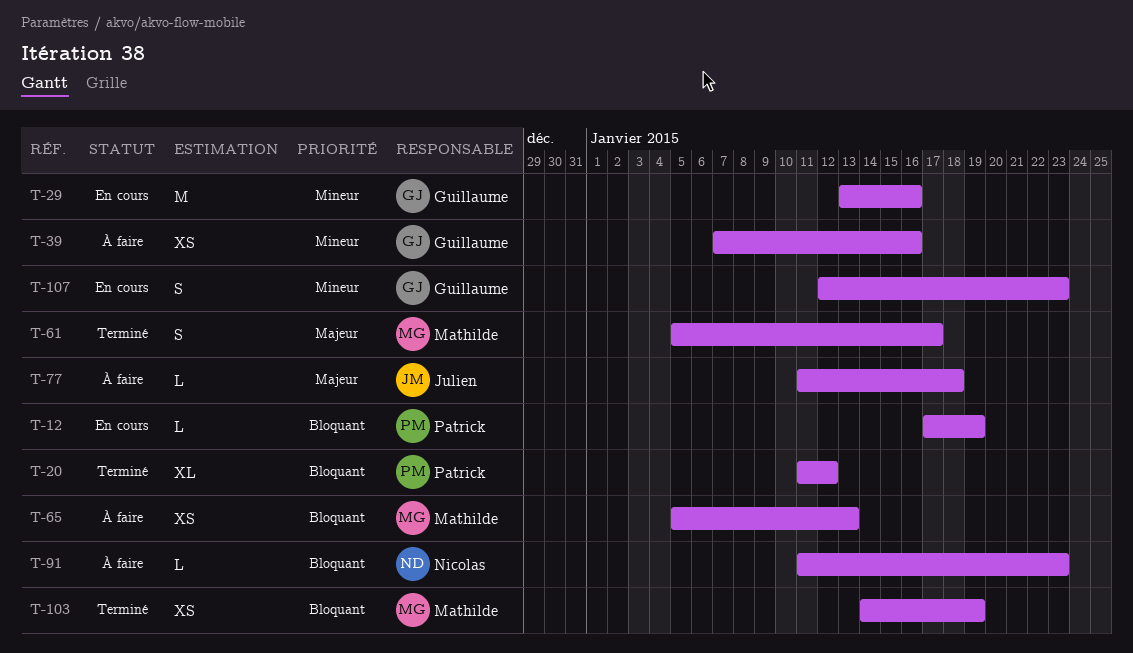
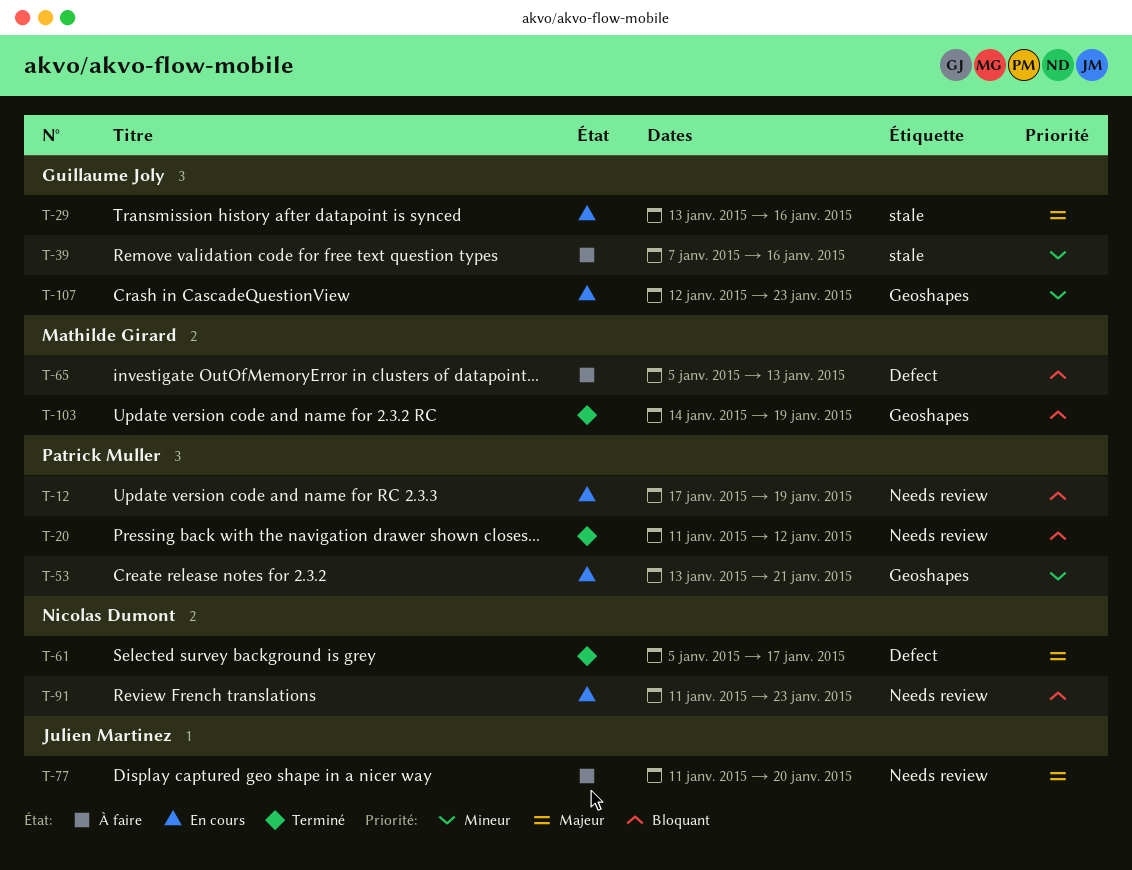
T-29, priority: Mineur -> Majeur
T-53: none -> present
T-61, owner: Mathilde Girard -> Nicolas Dumont
T-77, due: Jan 18 -> Jan 20
T-91, status: À faire -> En cours

